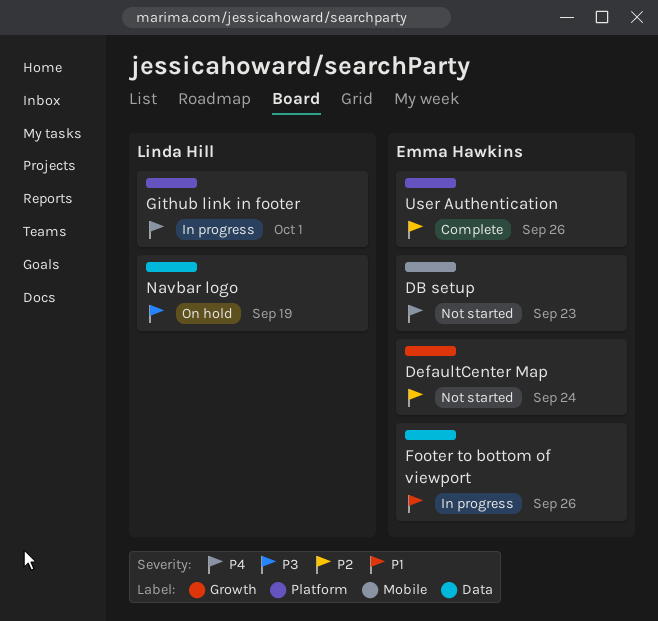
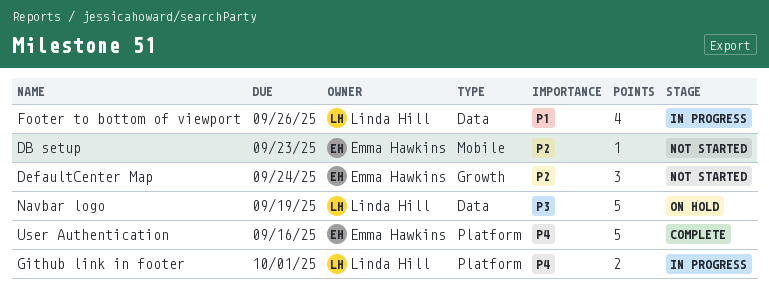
DB setup, priority: P4 -> P2
Footer to bottom of viewport, owner: Emma Hawkins -> Linda Hill
User Authentication, priority: P2 -> P4
User Authentication, due: Sep 26 -> Sep 16

